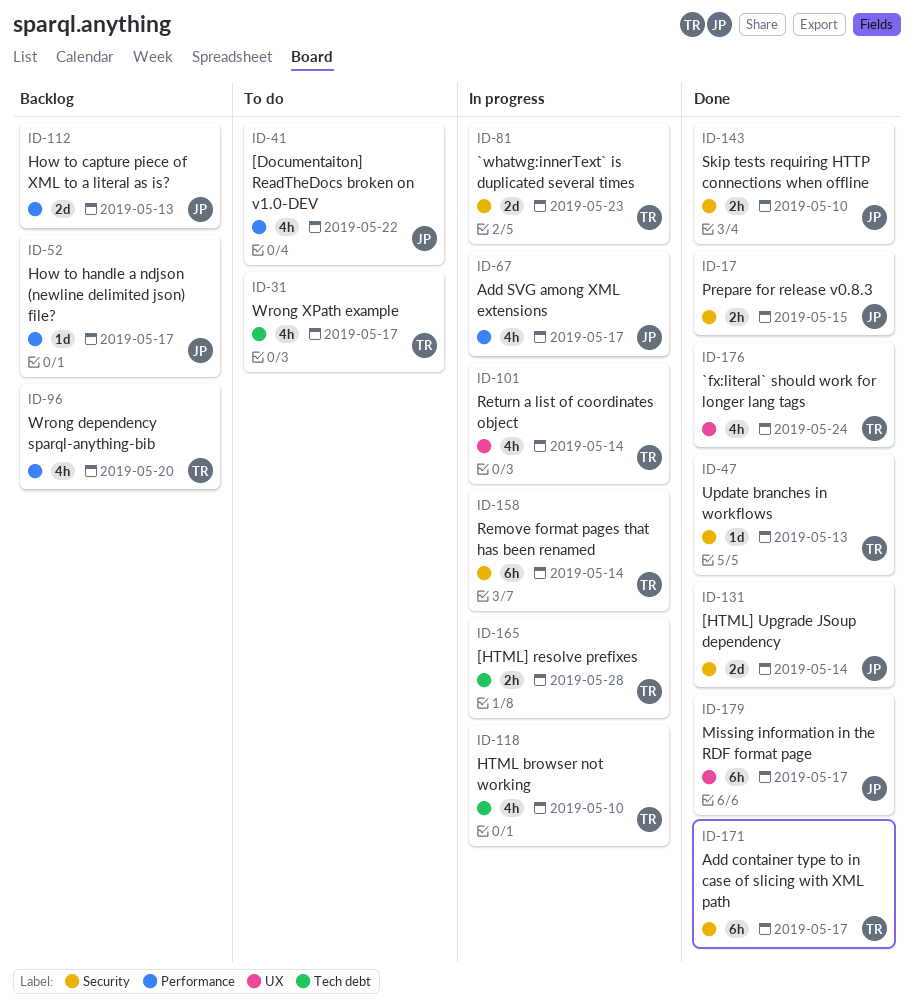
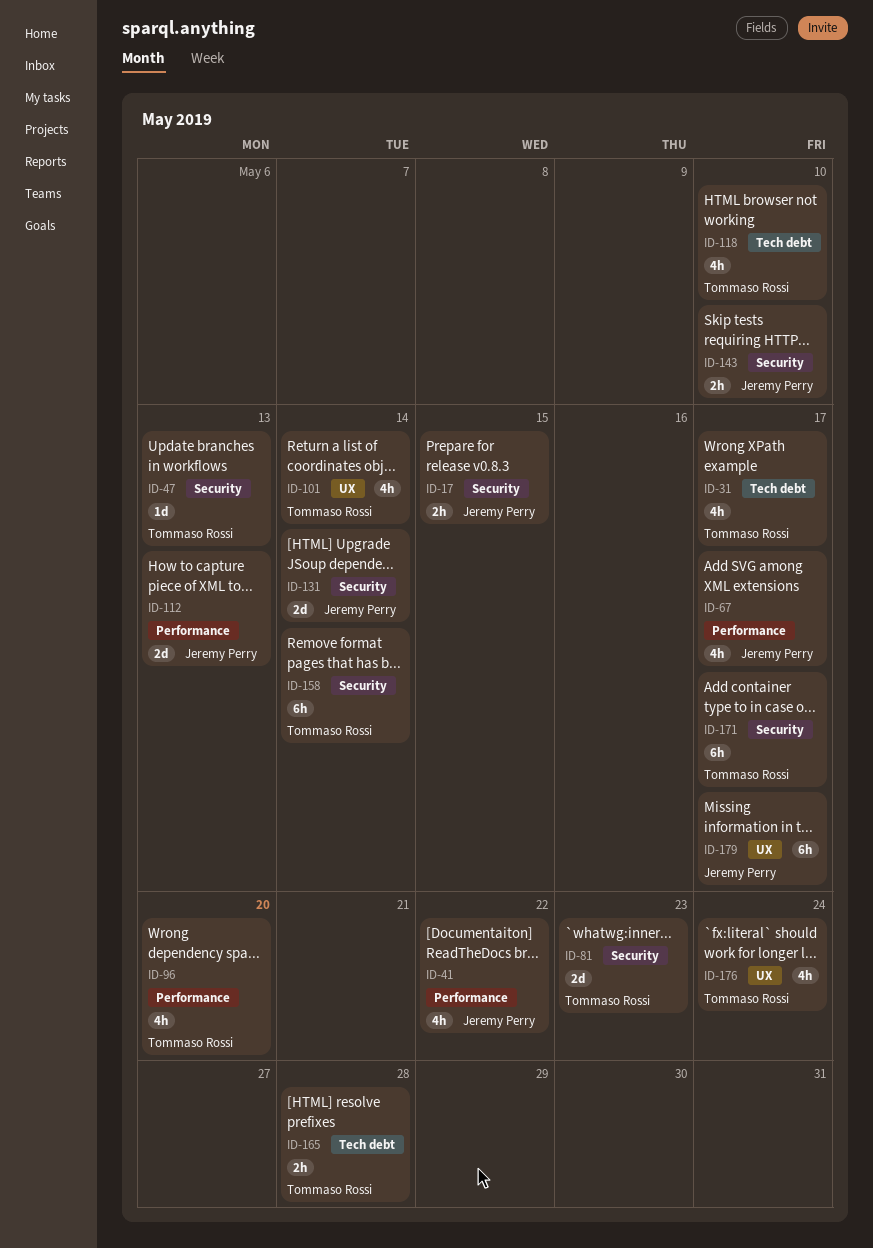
ID-52: present -> none

